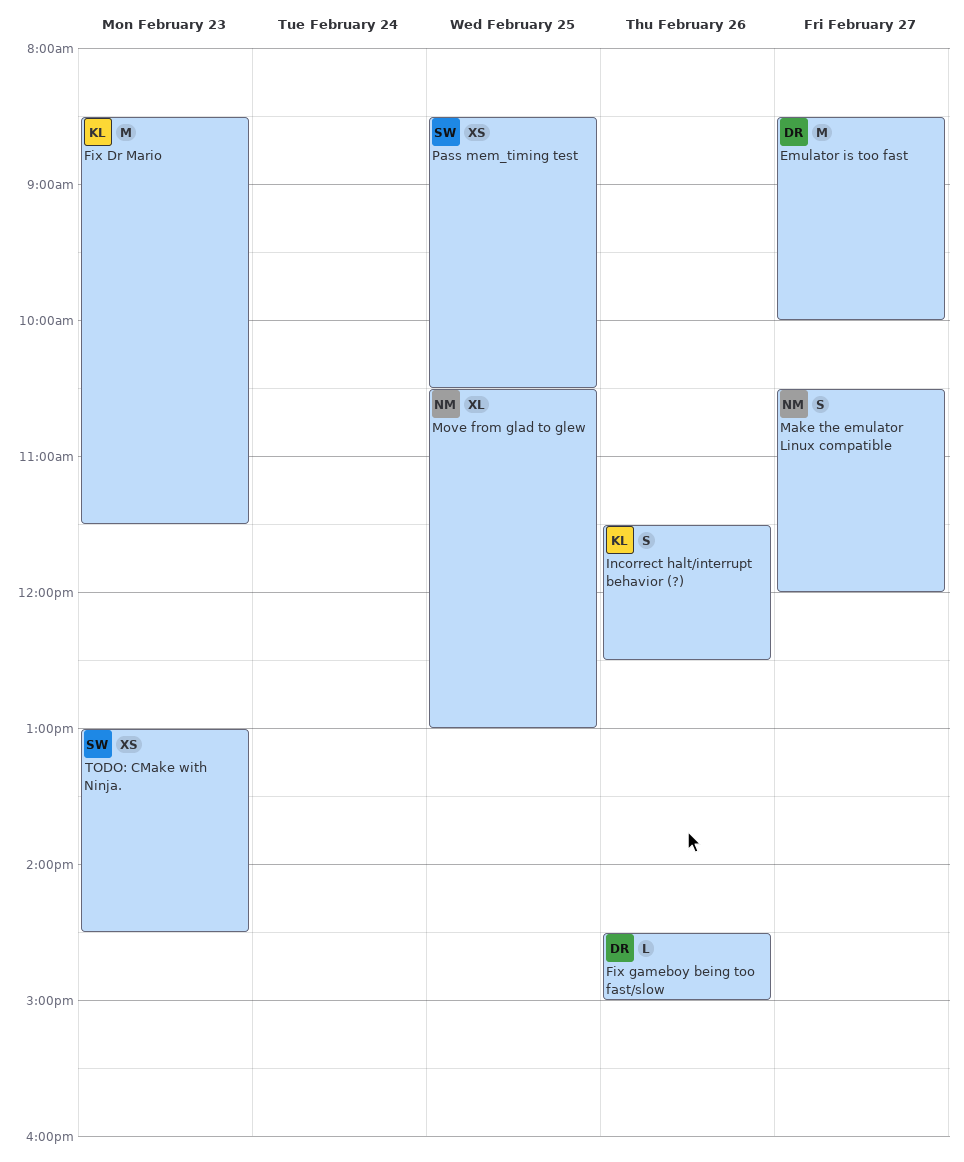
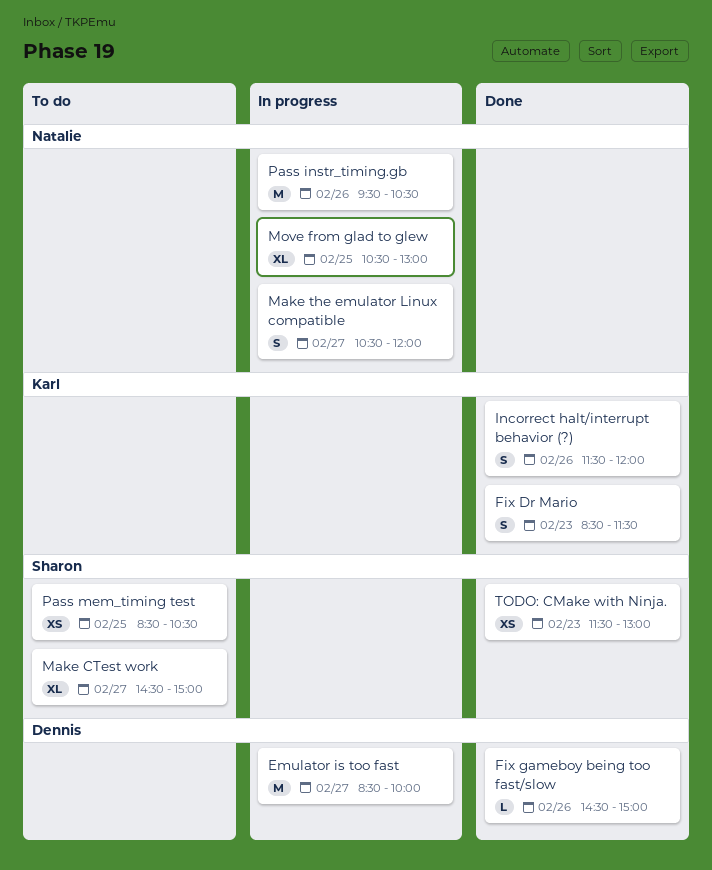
Fix Dr Mario, estimate: M -> S
Incorrect halt/interrupt behavior (?), ends: 12:30 -> 12:00
Make CTest work: none -> present
Pass instr_timing.gb: none -> present
TODO: CMake with Ninja., begins: 13:00 -> 11:30
TODO: CMake with Ninja., ends: 14:30 -> 13:00

